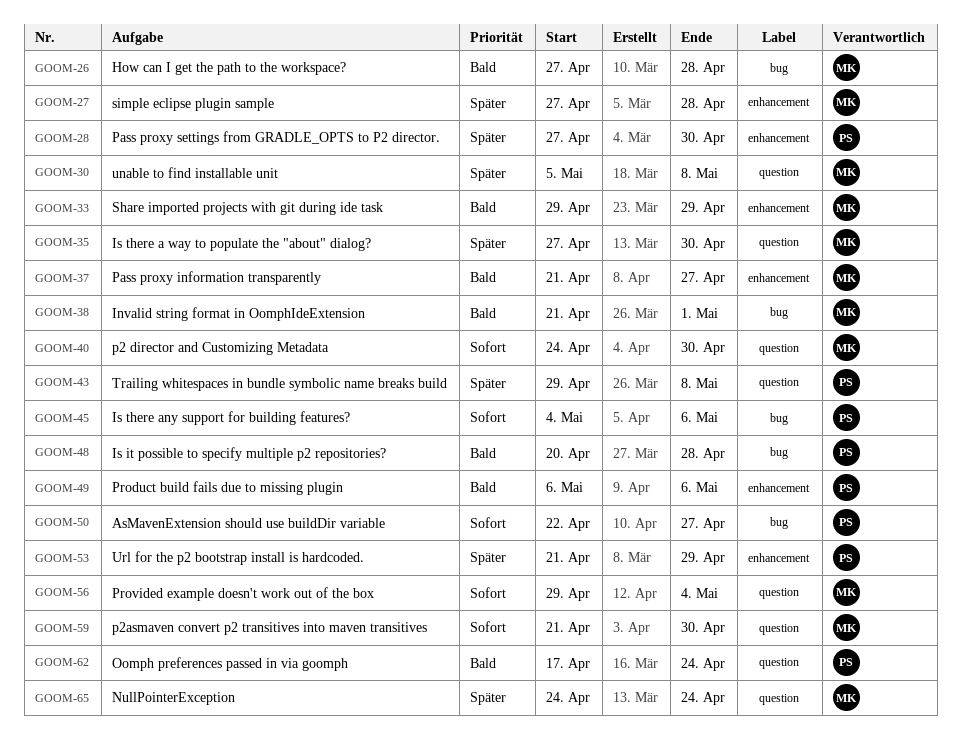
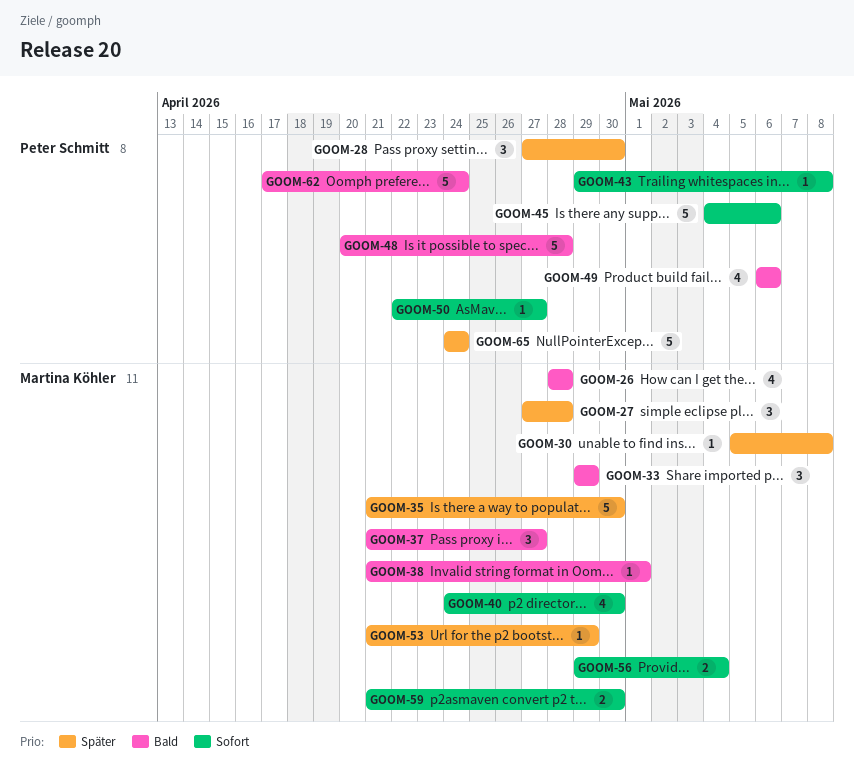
GOOM-26, start: Apr 27 -> Apr 28
GOOM-35, start: Apr 27 -> Apr 21
GOOM-43, priority: Später -> Sofort
GOOM-53, owner: Peter Schmitt -> Martina Köhler
GOOM-65, owner: Martina Köhler -> Peter Schmitt

